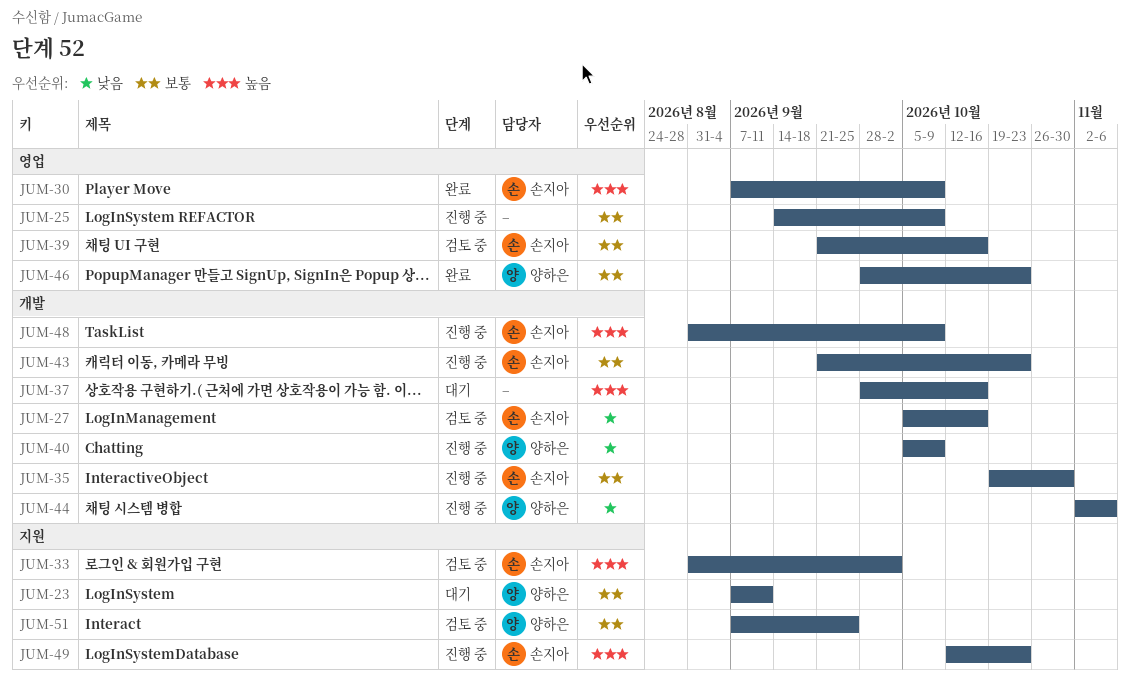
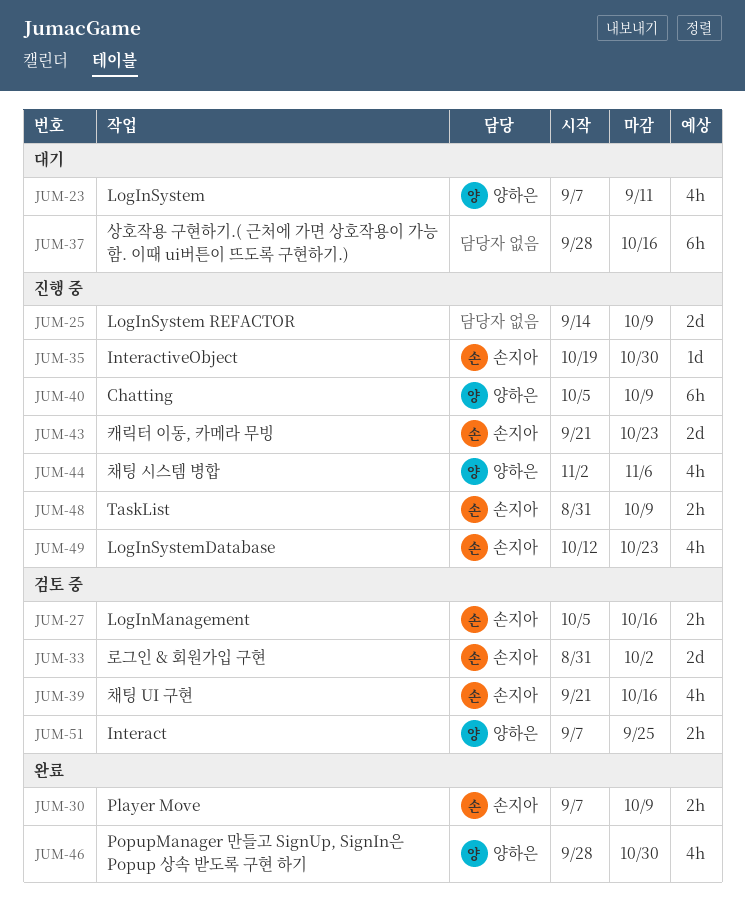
JUM-46, due: Oct 23 -> Oct 30

